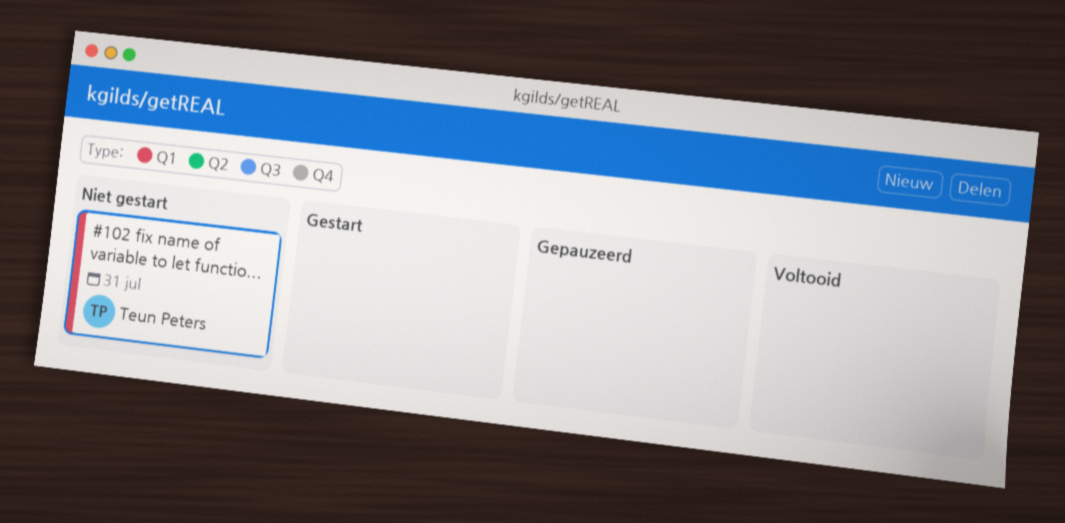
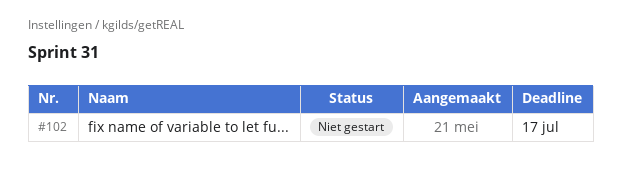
#102, due: Jul 31 -> Jul 17

